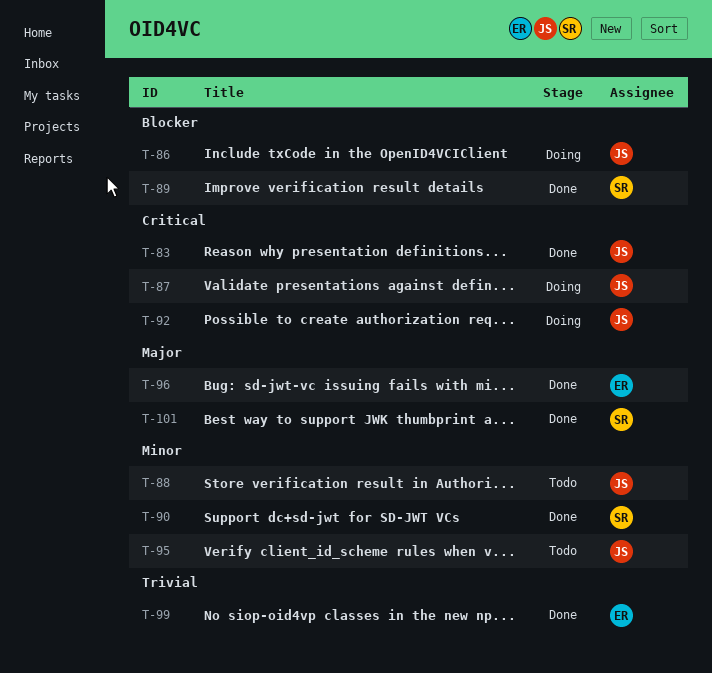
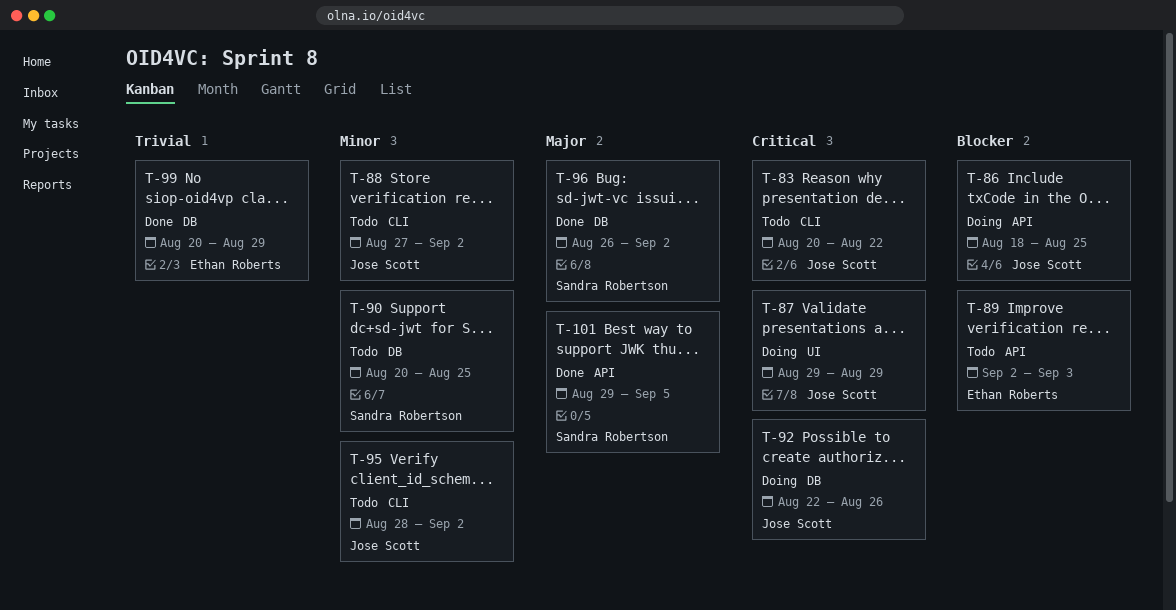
T-83, status: Done -> Todo
T-89, status: Done -> Todo
T-89, owner: Sandra Robertson -> Ethan Roberts
T-90, status: Done -> Todo
T-96, owner: Ethan Roberts -> Sandra Robertson

